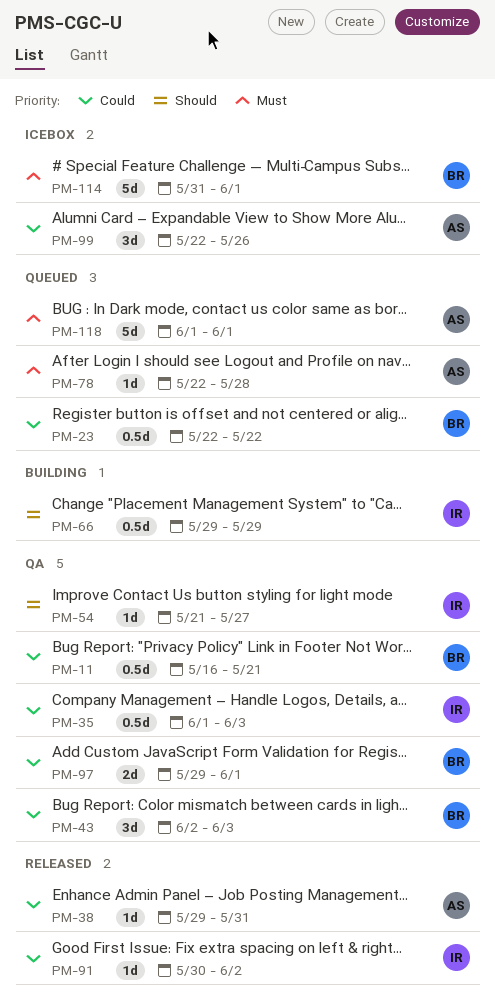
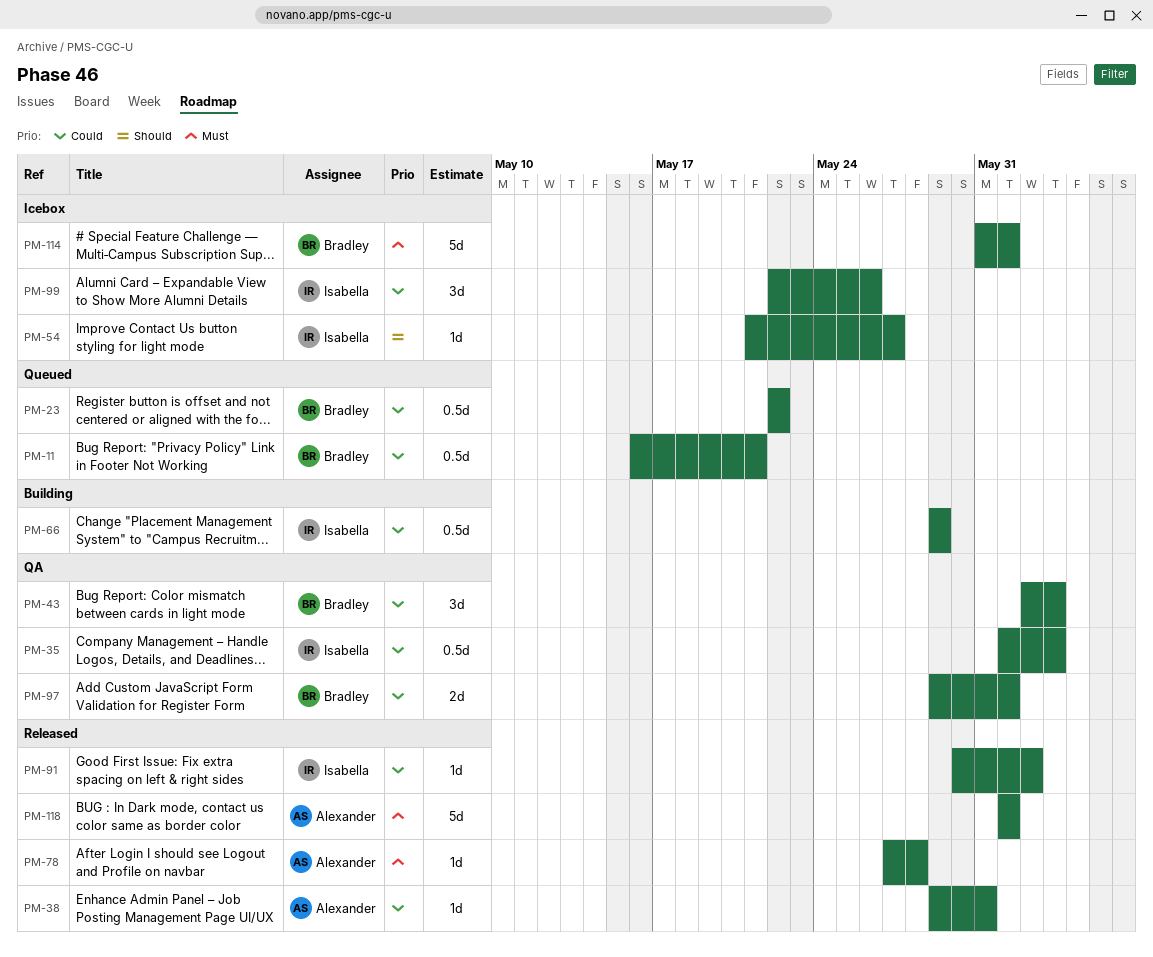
PM-11, status: QA -> Queued
PM-54, status: QA -> Icebox
PM-66, priority: Should -> Could
PM-78, status: Queued -> Released
PM-78, start: May 22 -> May 27
PM-99, owner: Alexander -> Isabella
PM-118, status: Queued -> Released

